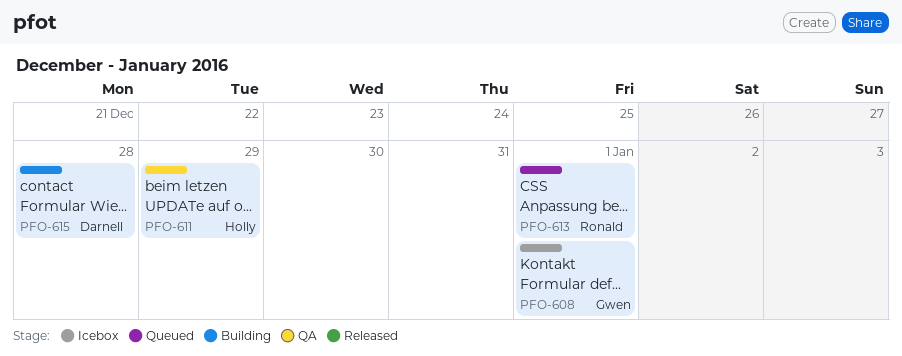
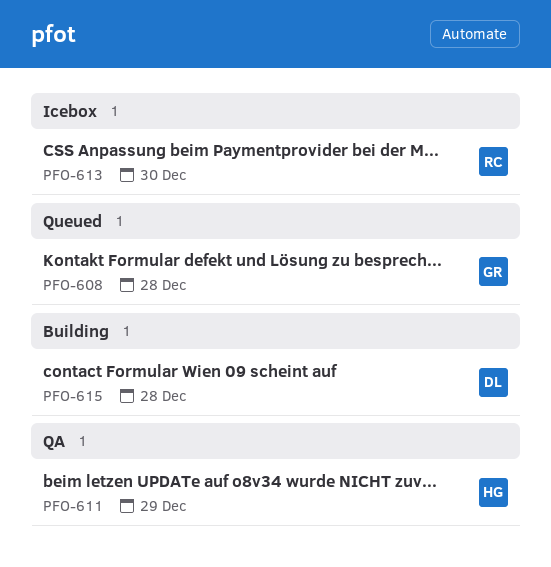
PFO-608, status: Icebox -> Queued
PFO-608, due: Jan 1 -> Dec 28
PFO-613, status: Queued -> Icebox
PFO-613, due: Jan 1 -> Dec 30

